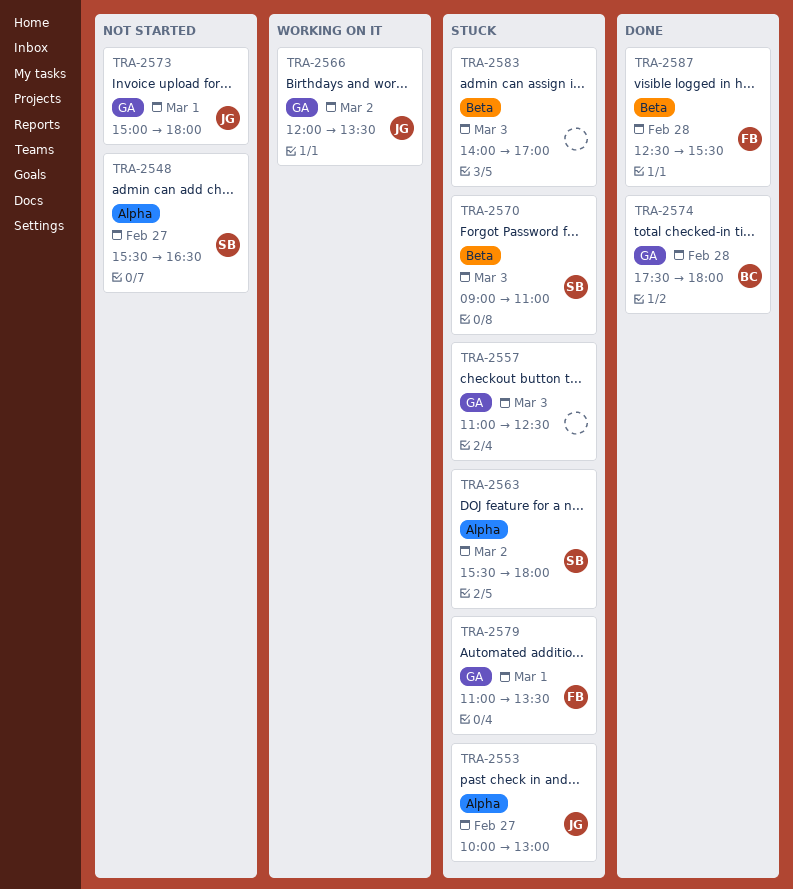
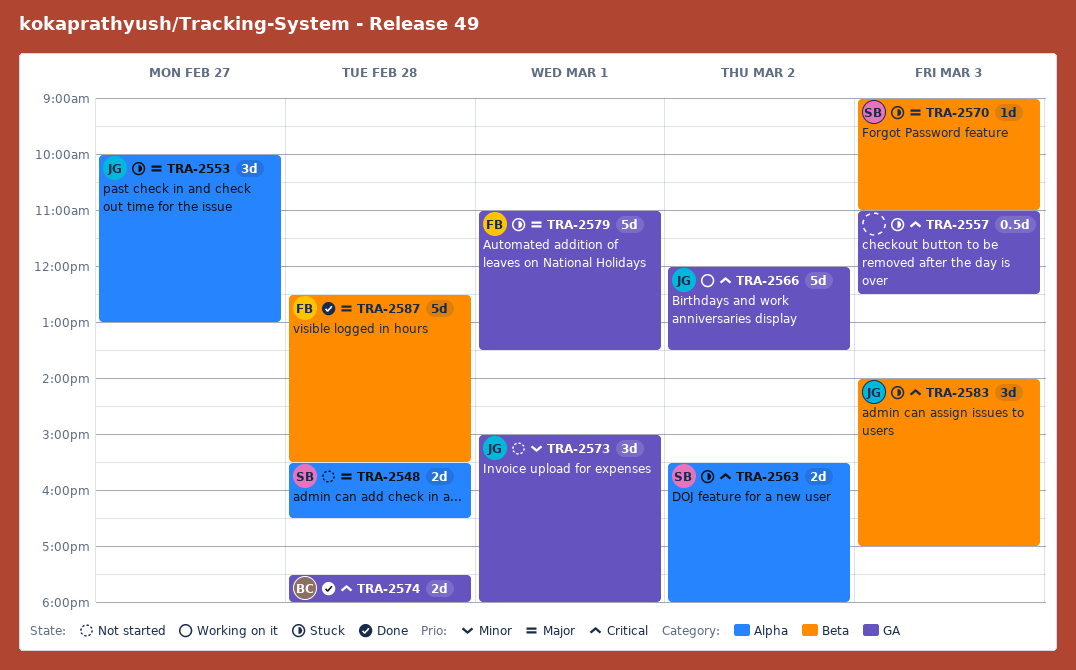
TRA-2548, day: Feb 27 -> Feb 28
TRA-2583, owner: none -> JG

